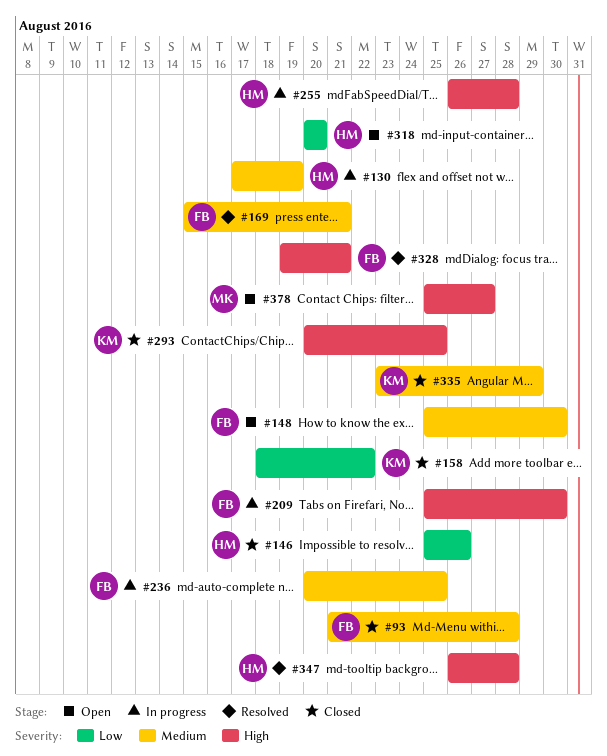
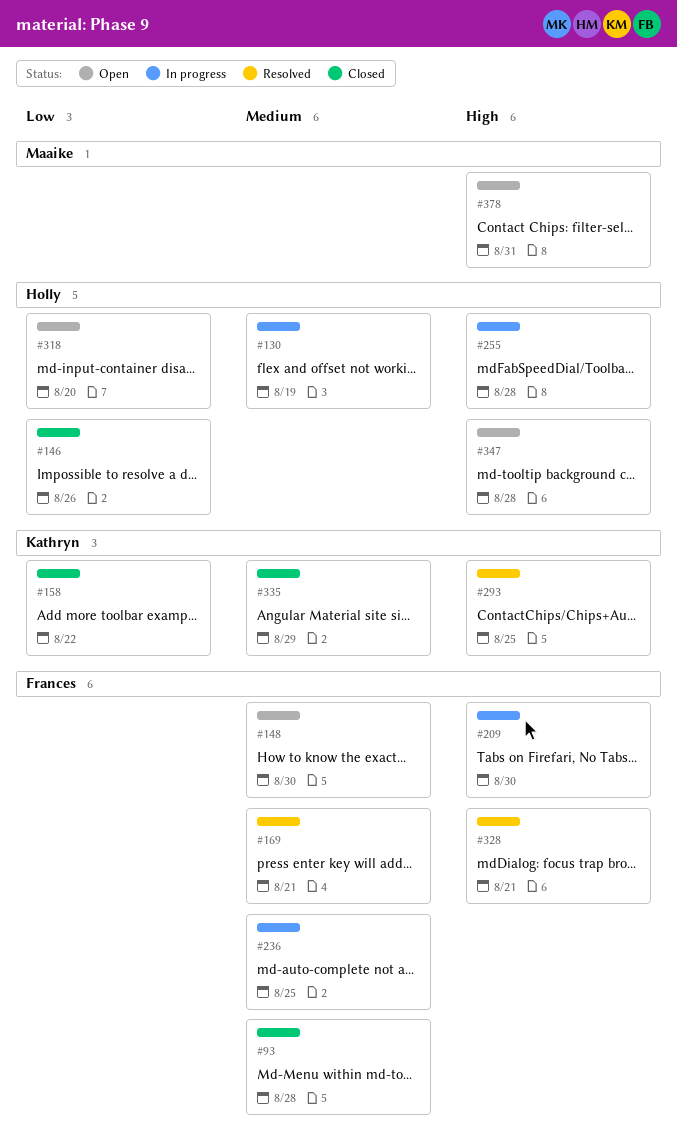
#293, status: Closed -> Resolved
#347, status: Resolved -> Open
#378, due: Aug 27 -> Aug 31

